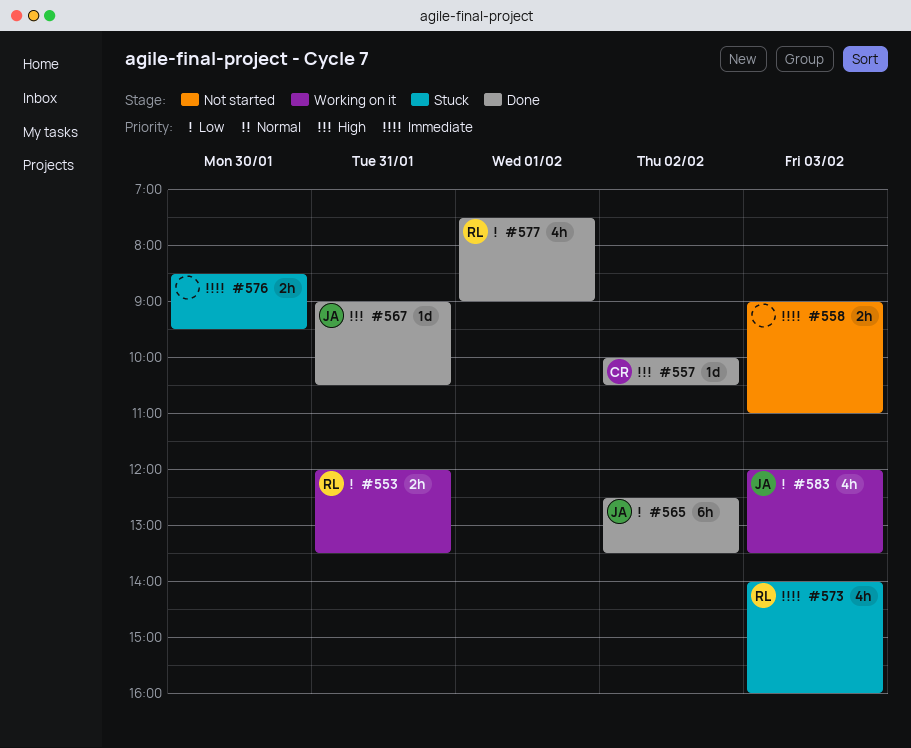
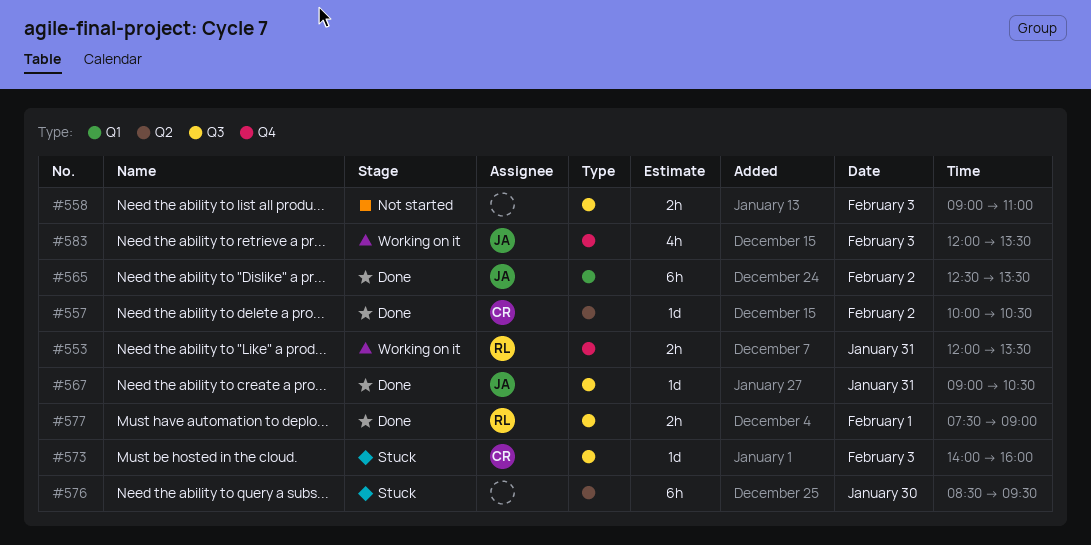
#573, owner: RL -> CR
#573, estimate: 4h -> 1d
#576, estimate: 2h -> 6h
#577, estimate: 4h -> 2h

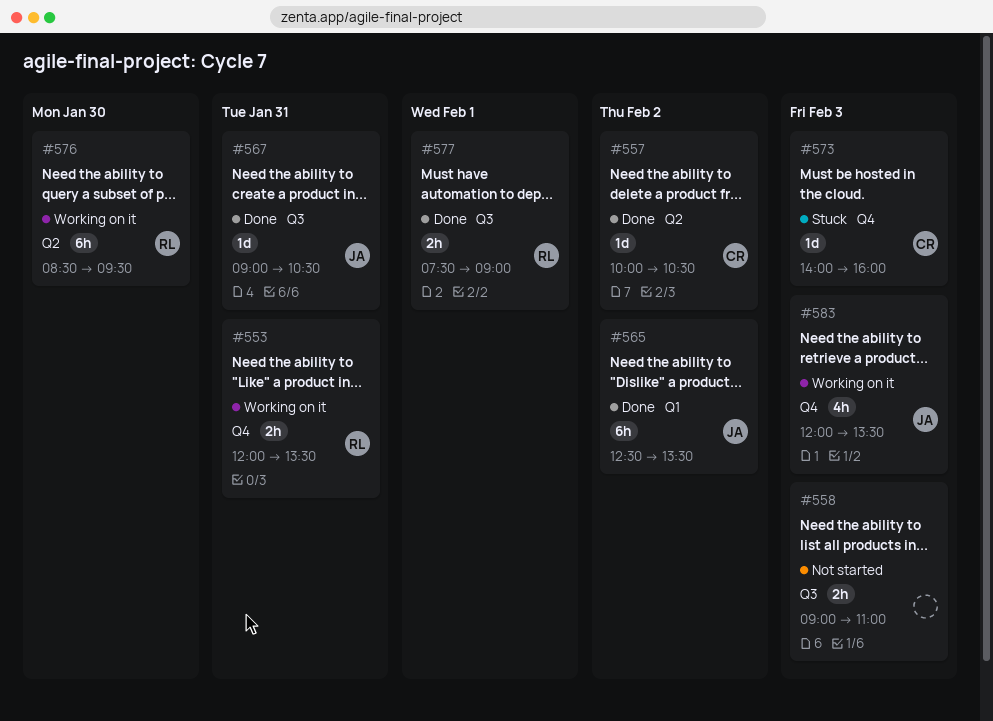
#573, label: Q3 -> Q4
#576, status: Stuck -> Working on it
#576, owner: none -> RL

